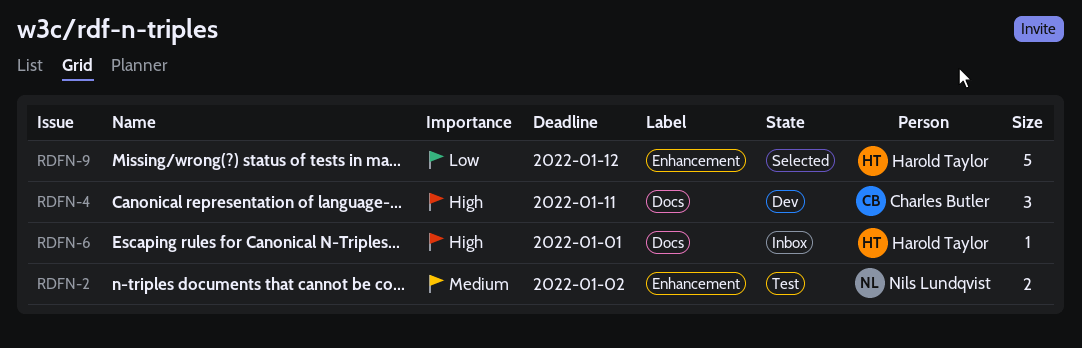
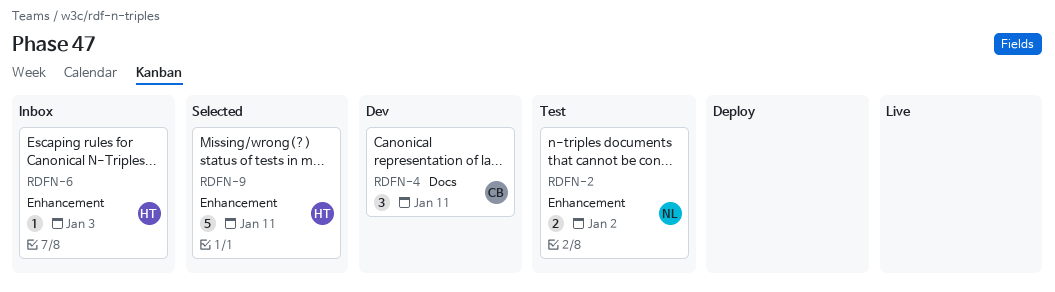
RDFN-6, label: Docs -> Enhancement
RDFN-6, due: Jan 1 -> Jan 3
RDFN-9, due: Jan 12 -> Jan 11

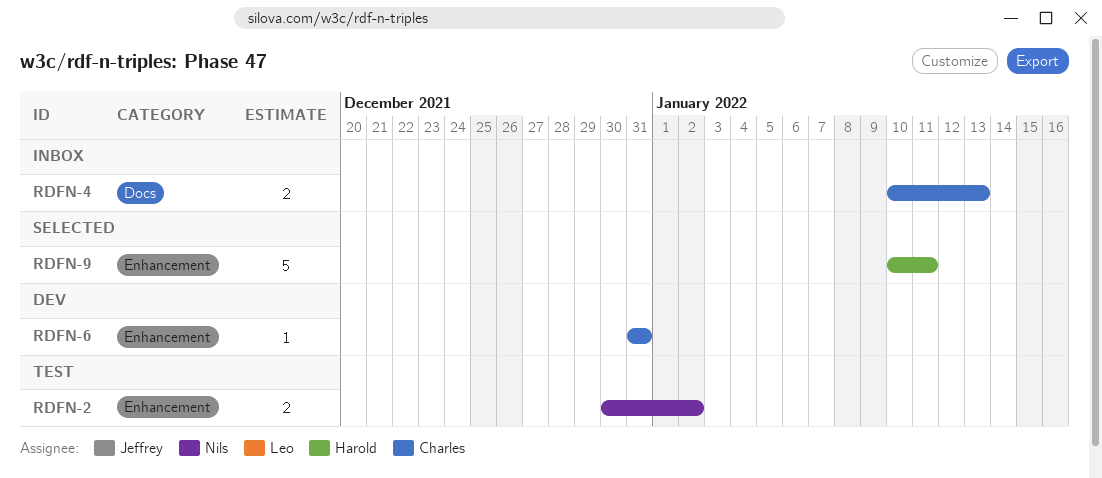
RDFN-4, status: Dev -> Inbox
RDFN-4, estimate: 3 -> 2
RDFN-4, due: Jan 11 -> Jan 13
RDFN-6, status: Inbox -> Dev
RDFN-6, owner: Harold -> Charles
RDFN-6, due: Jan 3 -> Dec 31

